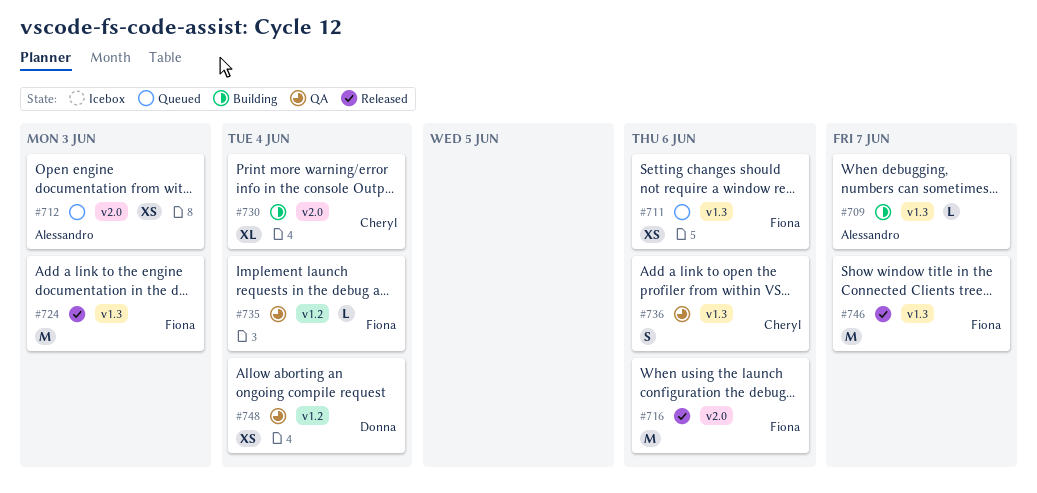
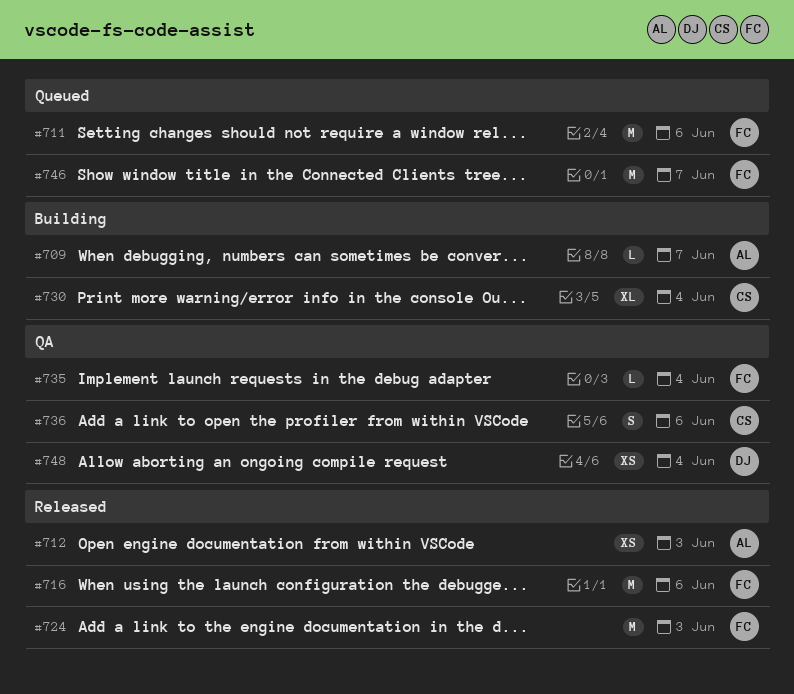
#711, estimate: XS -> M
#712, status: Queued -> Released
#746, status: Released -> Queued

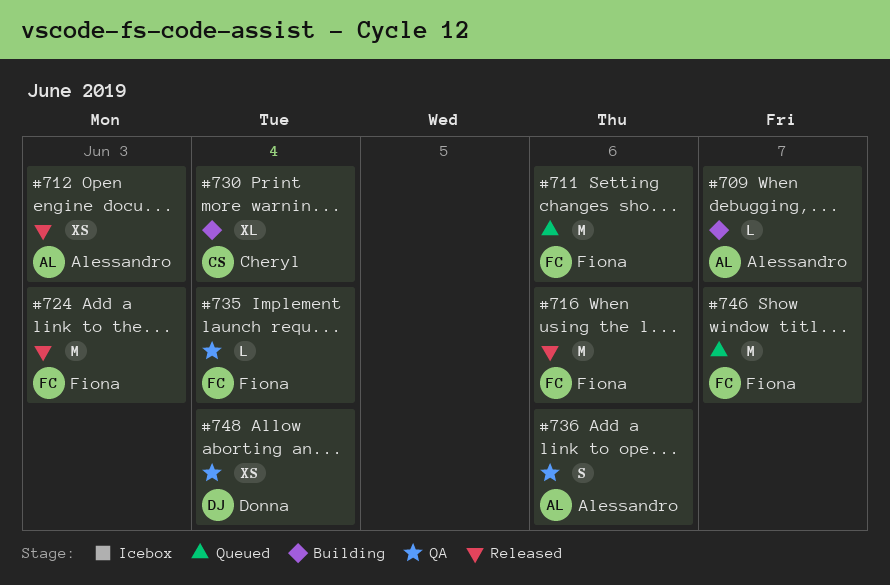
#736, owner: Cheryl -> Alessandro

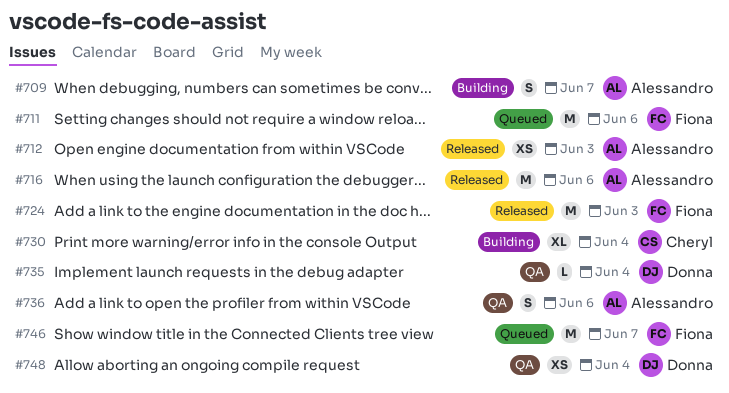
#709, estimate: L -> S
#716, owner: Fiona -> Alessandro
#735, owner: Fiona -> Donna

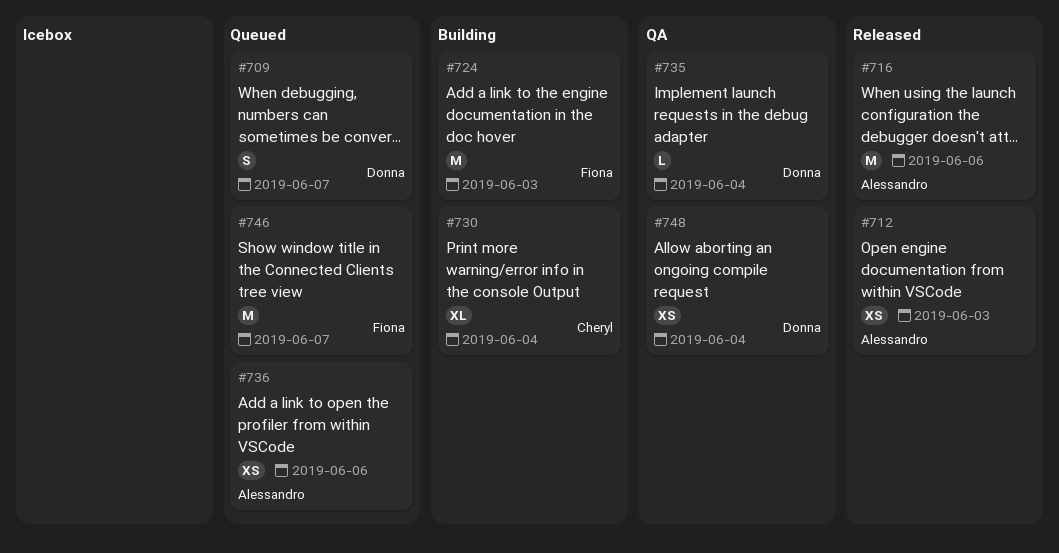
#709, status: Building -> Queued
#709, owner: Alessandro -> Donna
#711: present -> none
#724, status: Released -> Building
#736, status: QA -> Queued
#736, estimate: S -> XS

